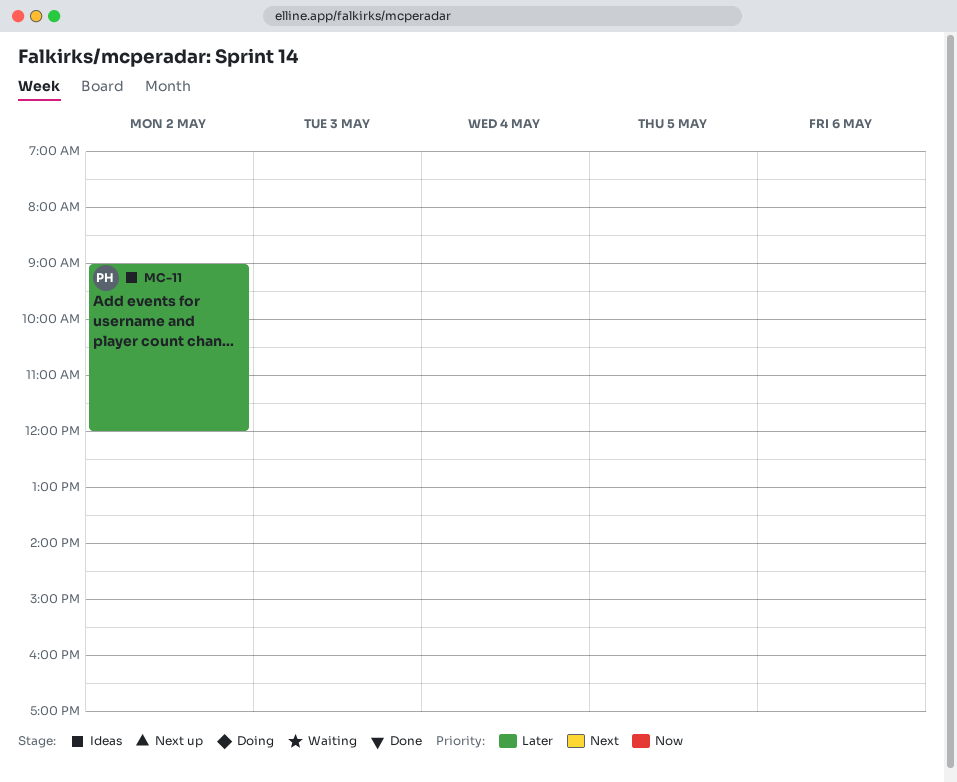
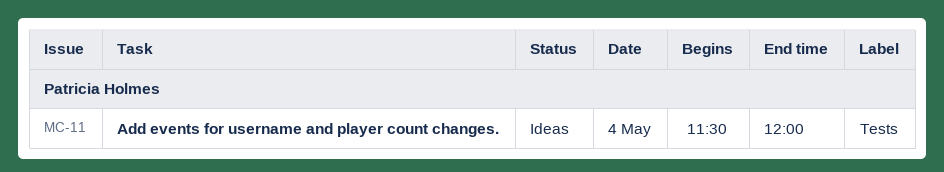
MC-11, day: May 2 -> May 4
MC-11, begins: 09:00 -> 11:30

